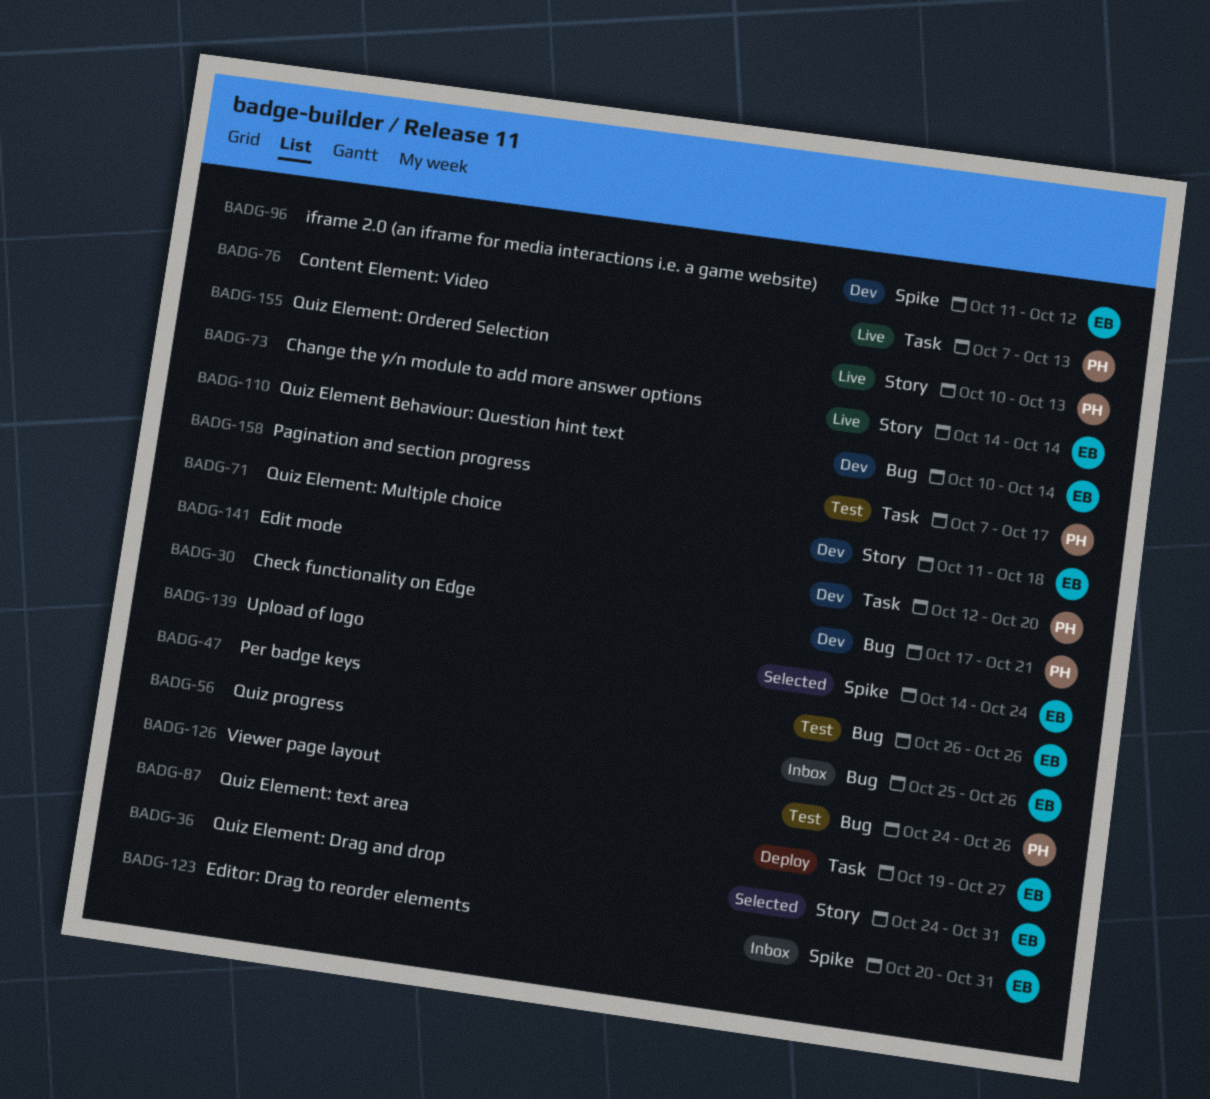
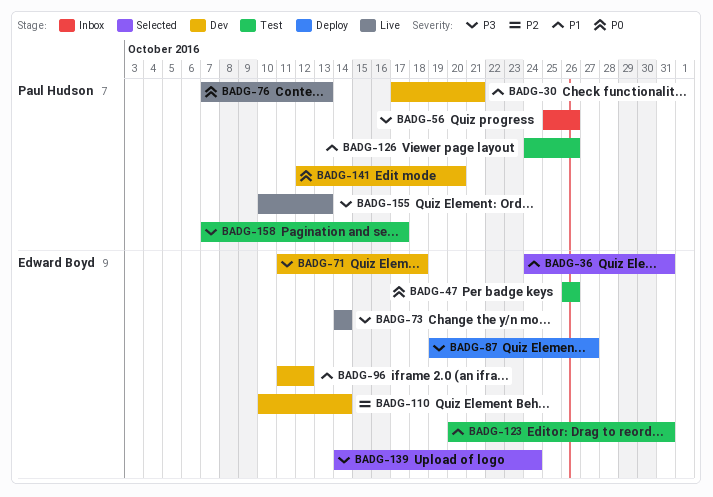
BADG-56, owner: Edward Boyd -> Paul Hudson
BADG-123, status: Inbox -> Test

